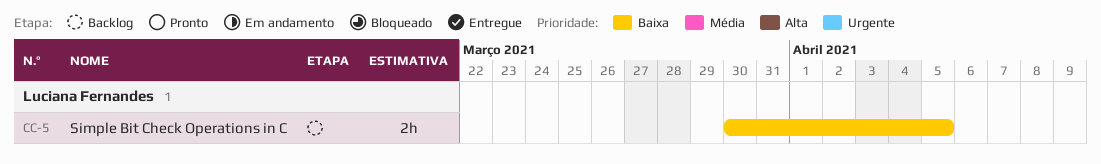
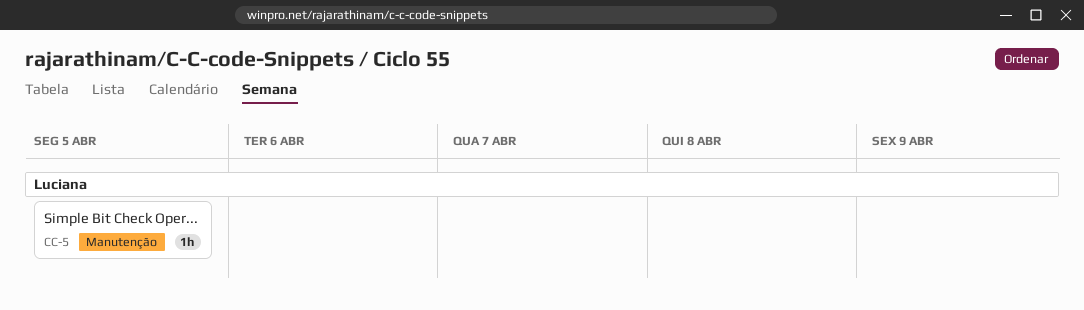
CC-5, estimate: 2h -> 1h

